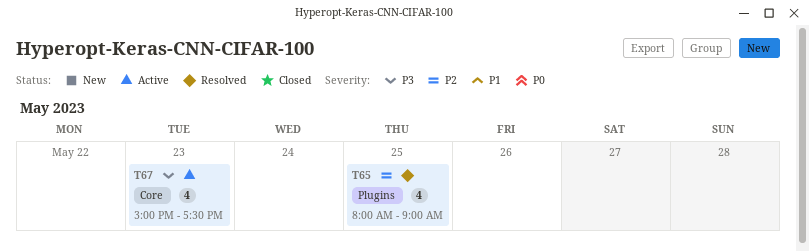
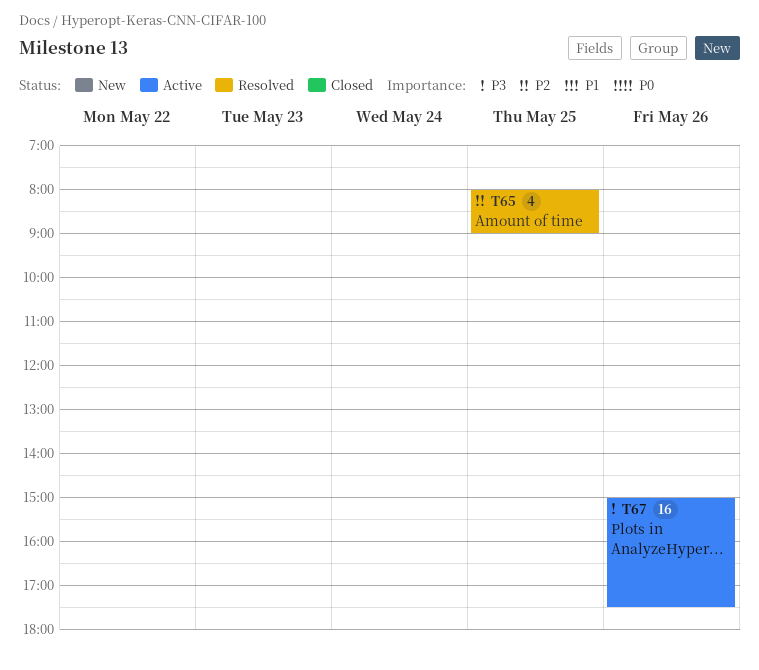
T67, estimate: 4 -> 16
T67, day: May 23 -> May 26

